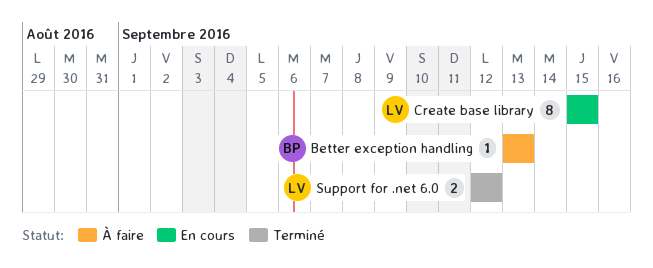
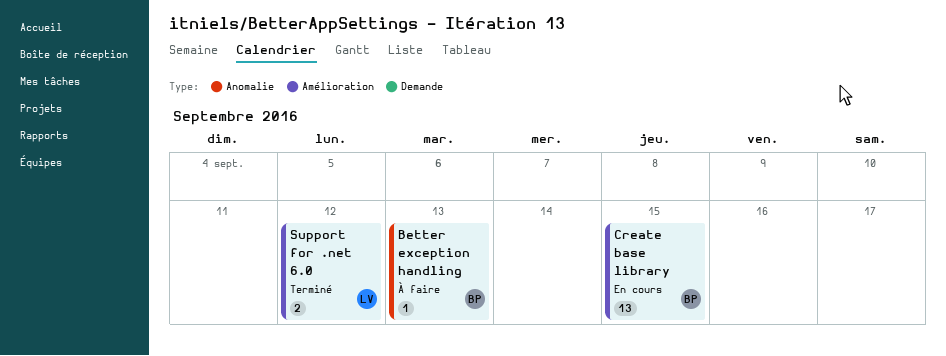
Create base library, owner: LV -> BP
Create base library, estimate: 8 -> 13

